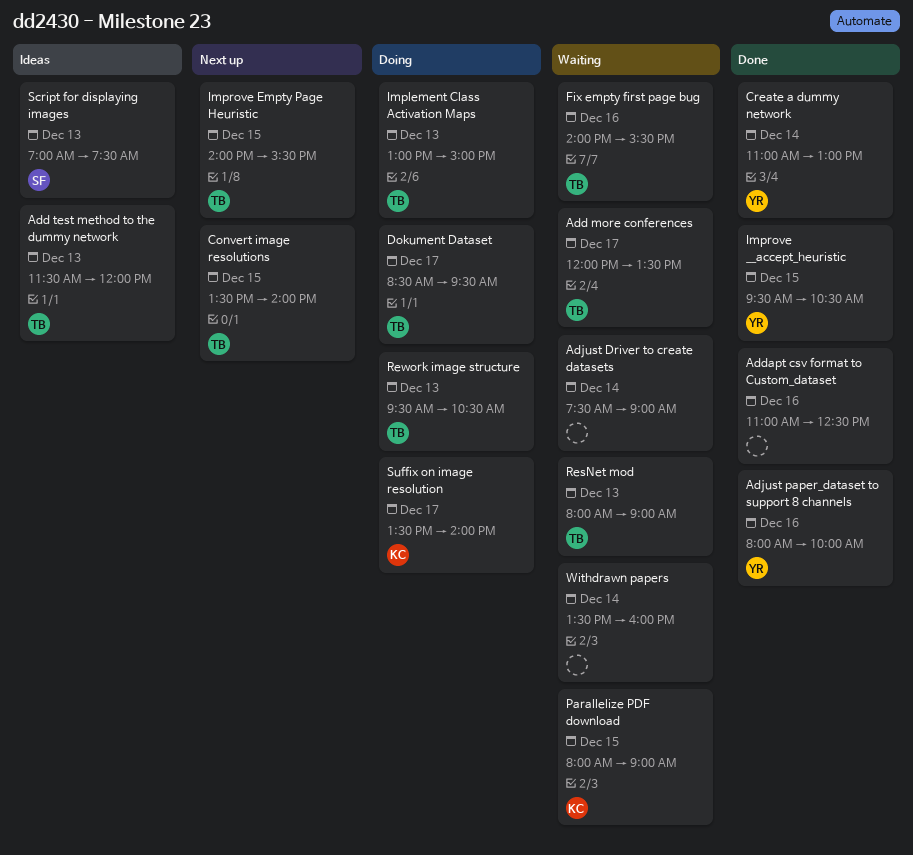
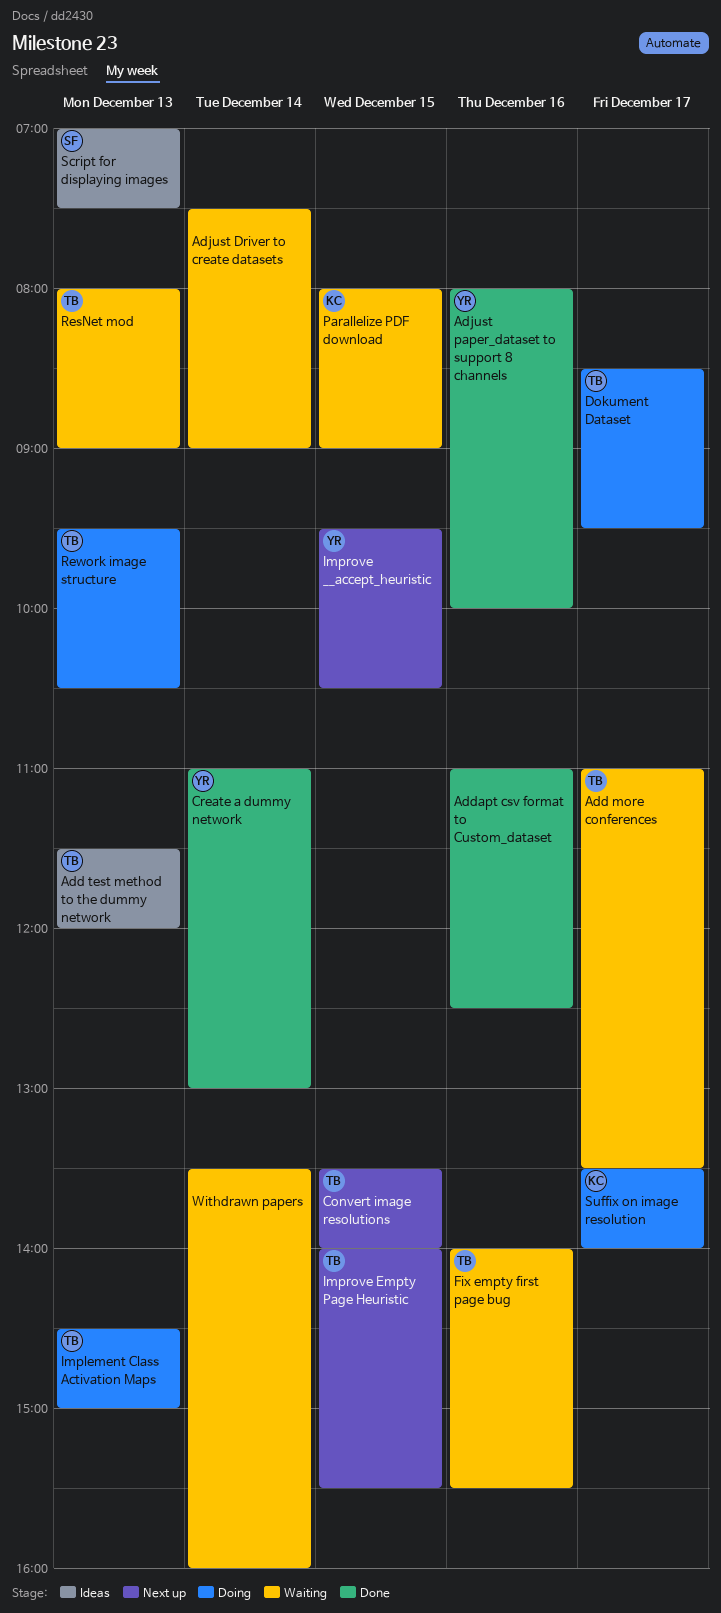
Add more conferences, begins: 12:00 -> 11:00
Implement Class Activation Maps, begins: 13:00 -> 14:30
Improve __accept_heuristic, status: Done -> Next up

